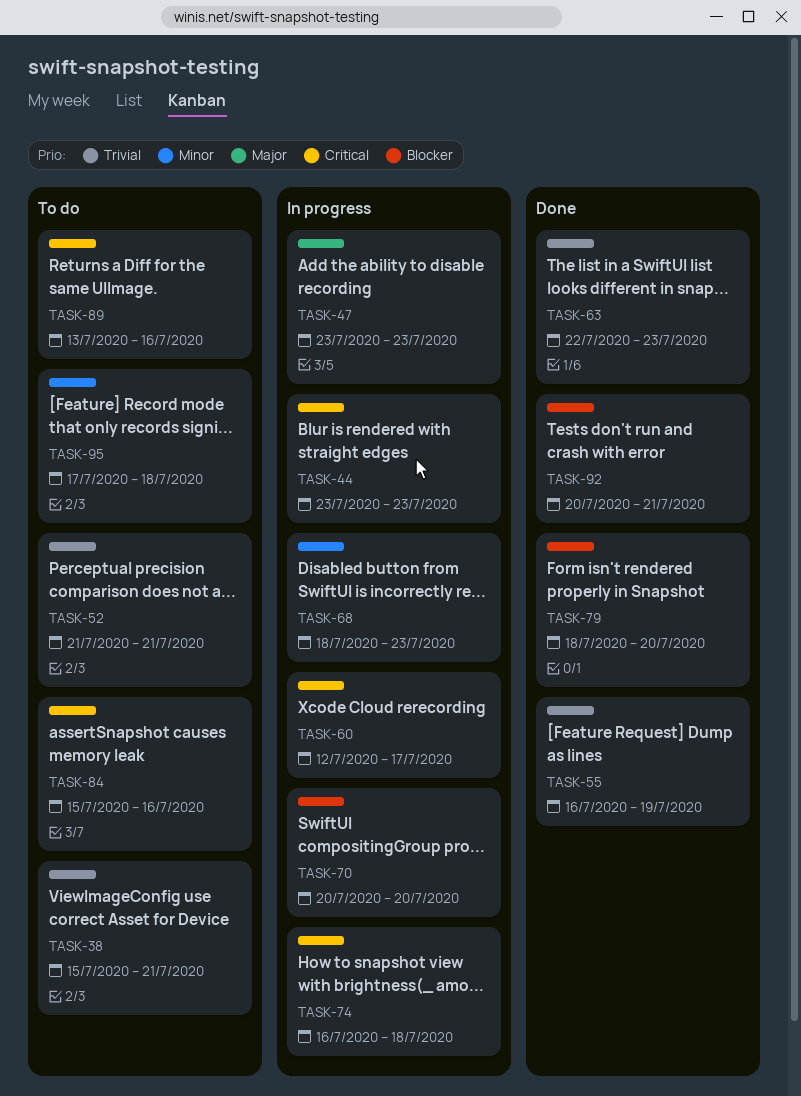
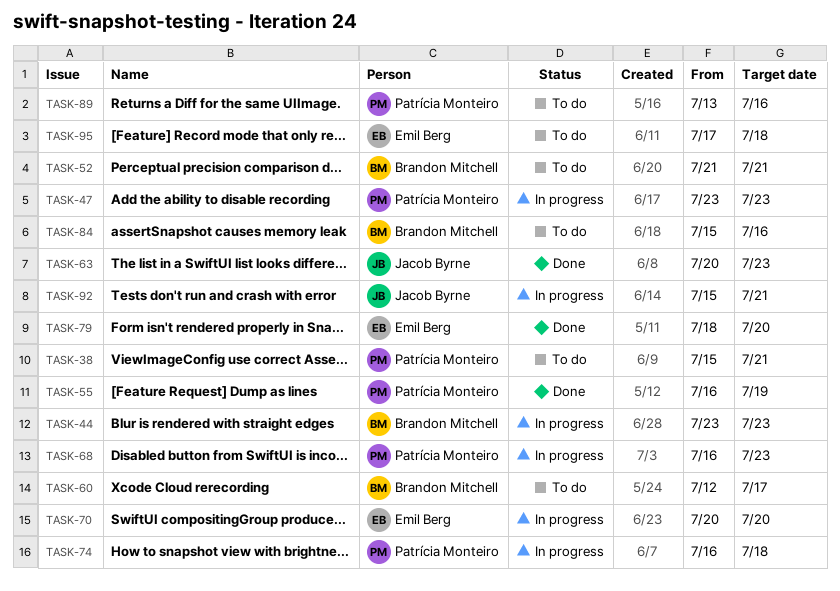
TASK-60, status: In progress -> To do
TASK-63, start: Jul 22 -> Jul 20
TASK-68, start: Jul 18 -> Jul 16
TASK-92, status: Done -> In progress
TASK-92, start: Jul 20 -> Jul 15

